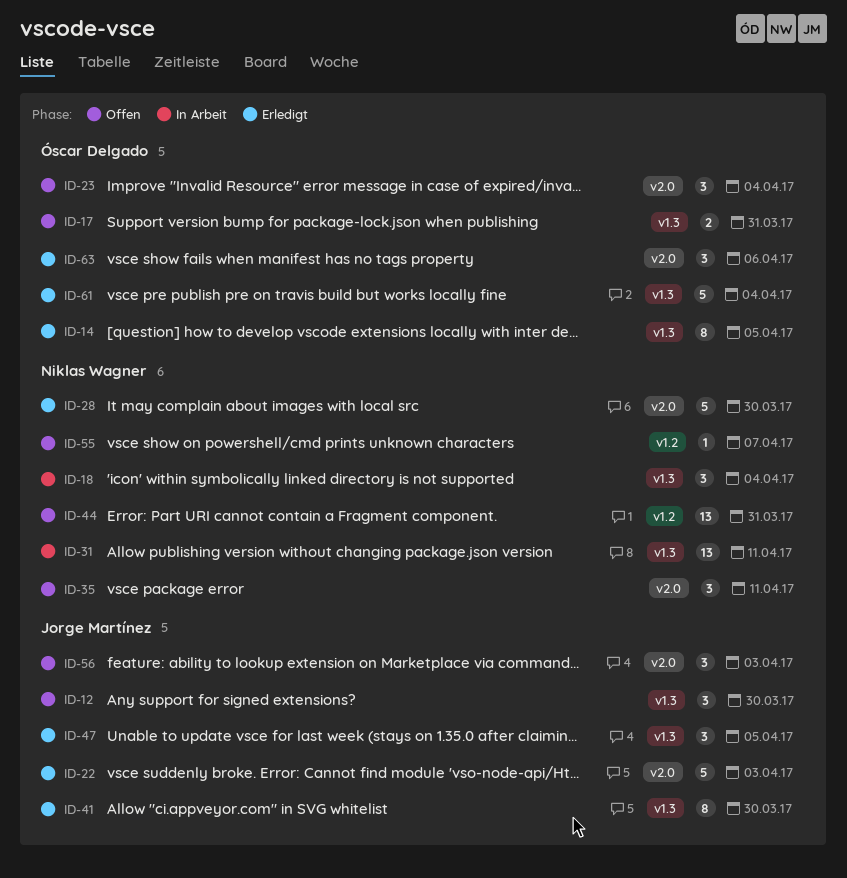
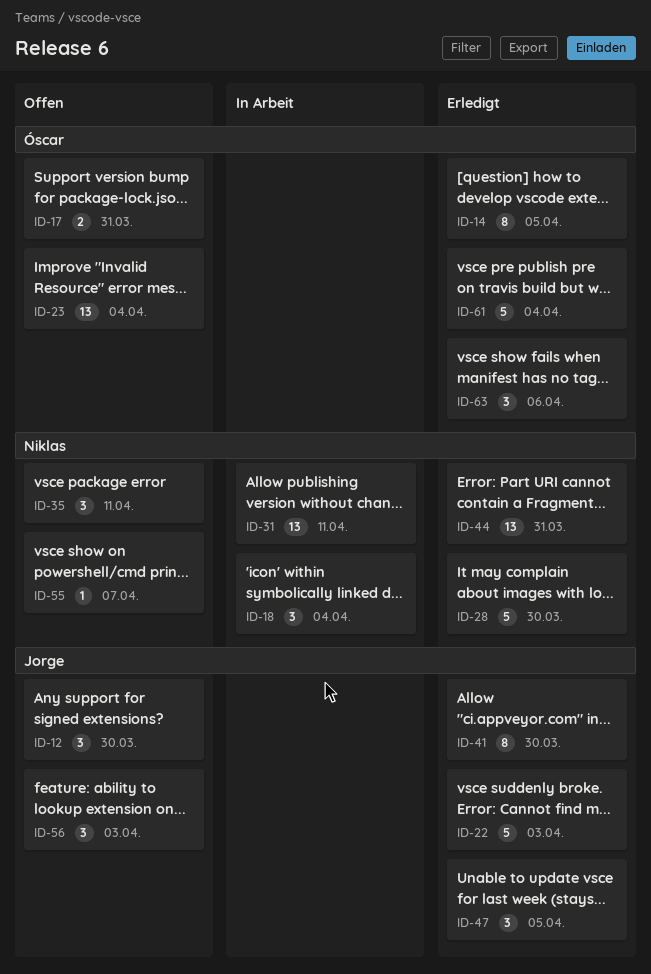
ID-23, estimate: 3 -> 13
ID-44, status: Offen -> Erledigt

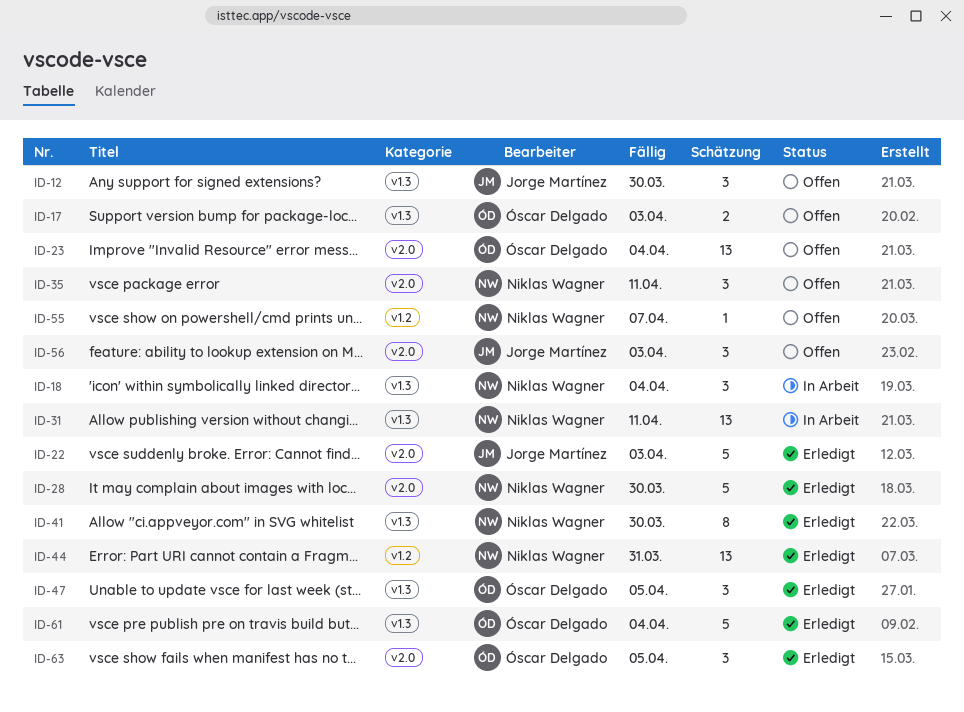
ID-14: present -> none
ID-17, due: Mar 31 -> Apr 3
ID-41, owner: Jorge Martínez -> Niklas Wagner
ID-47, owner: Jorge Martínez -> Óscar Delgado
ID-63, due: Apr 6 -> Apr 5

